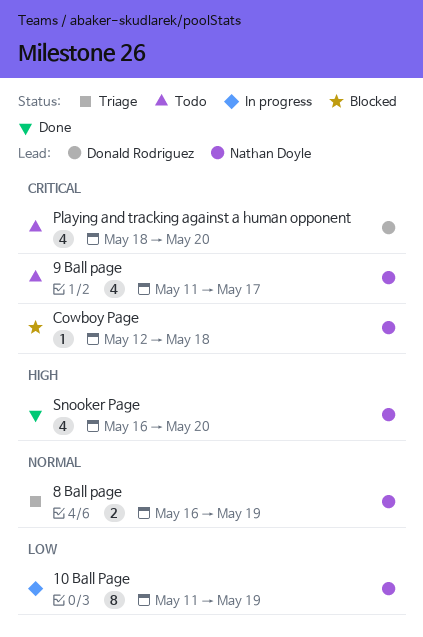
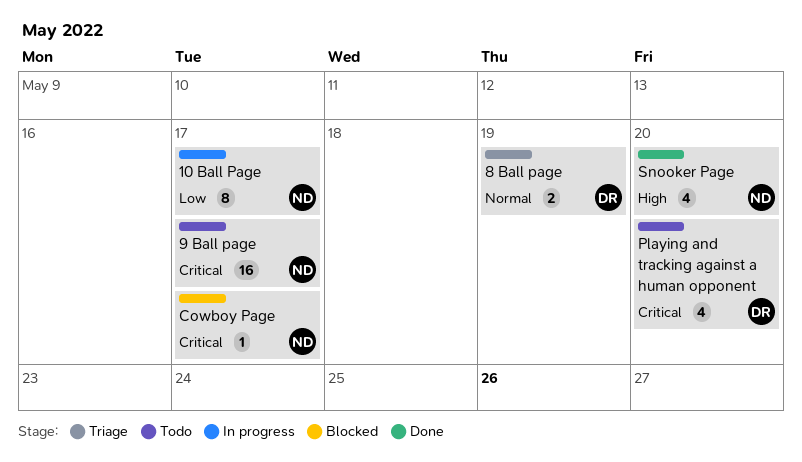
10 Ball Page, due: May 19 -> May 17
8 Ball page, owner: Nathan Doyle -> Donald Rodriguez
9 Ball page, estimate: 4 -> 16
Cowboy Page, due: May 18 -> May 17

